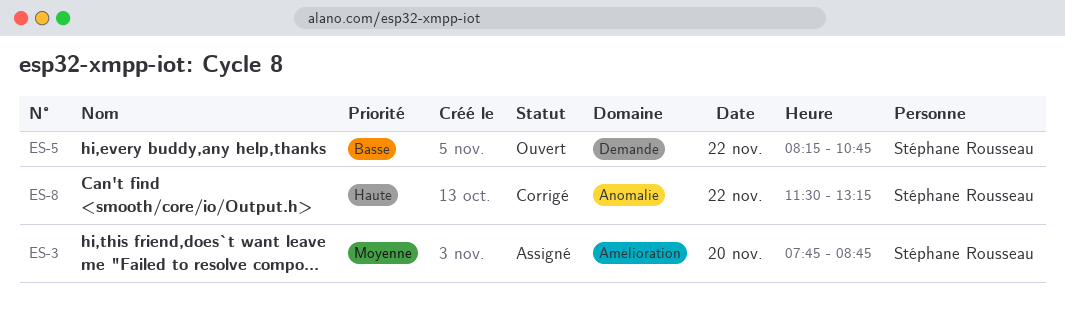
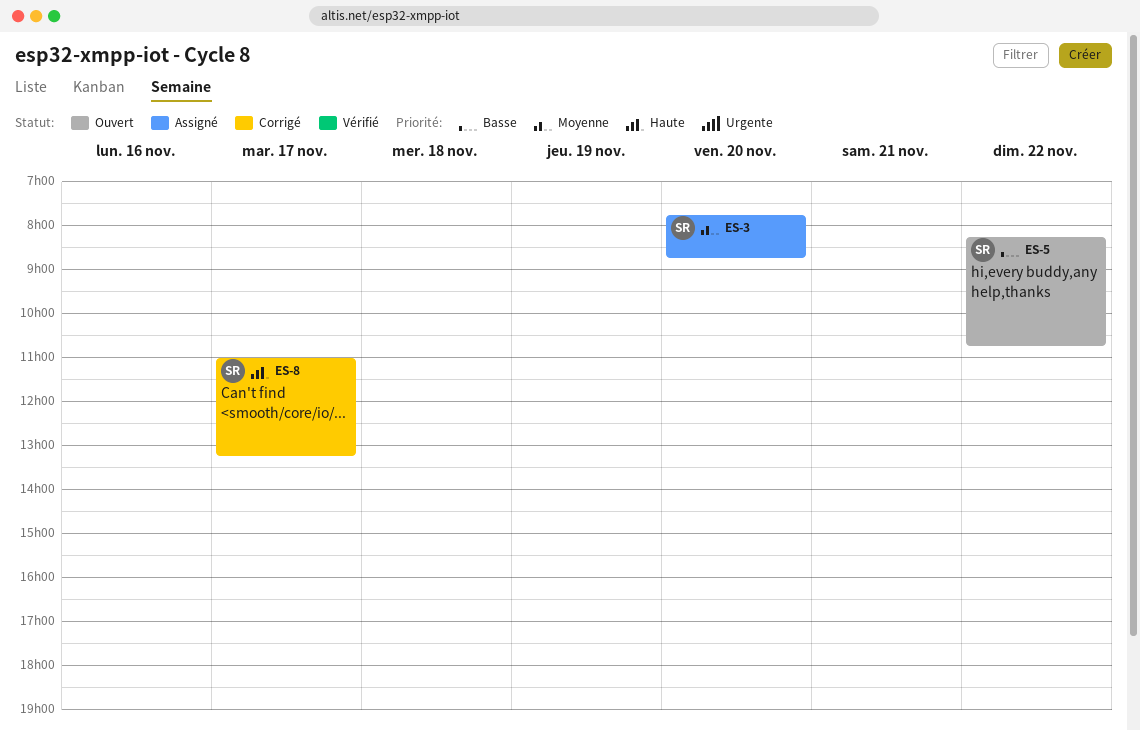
ES-8, day: Nov 22 -> Nov 17
ES-8, begins: 11:30 -> 11:00

